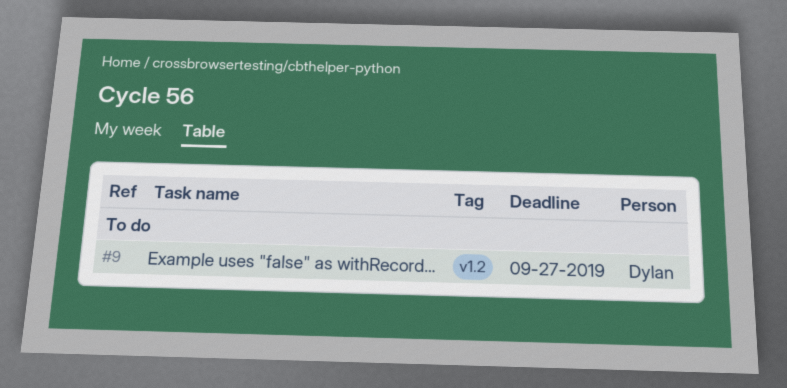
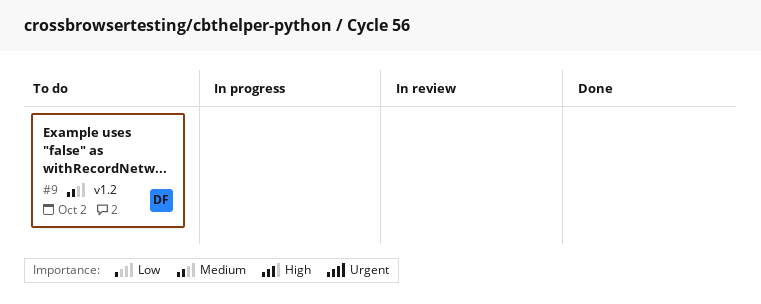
#9, due: Sep 27 -> Oct 2

